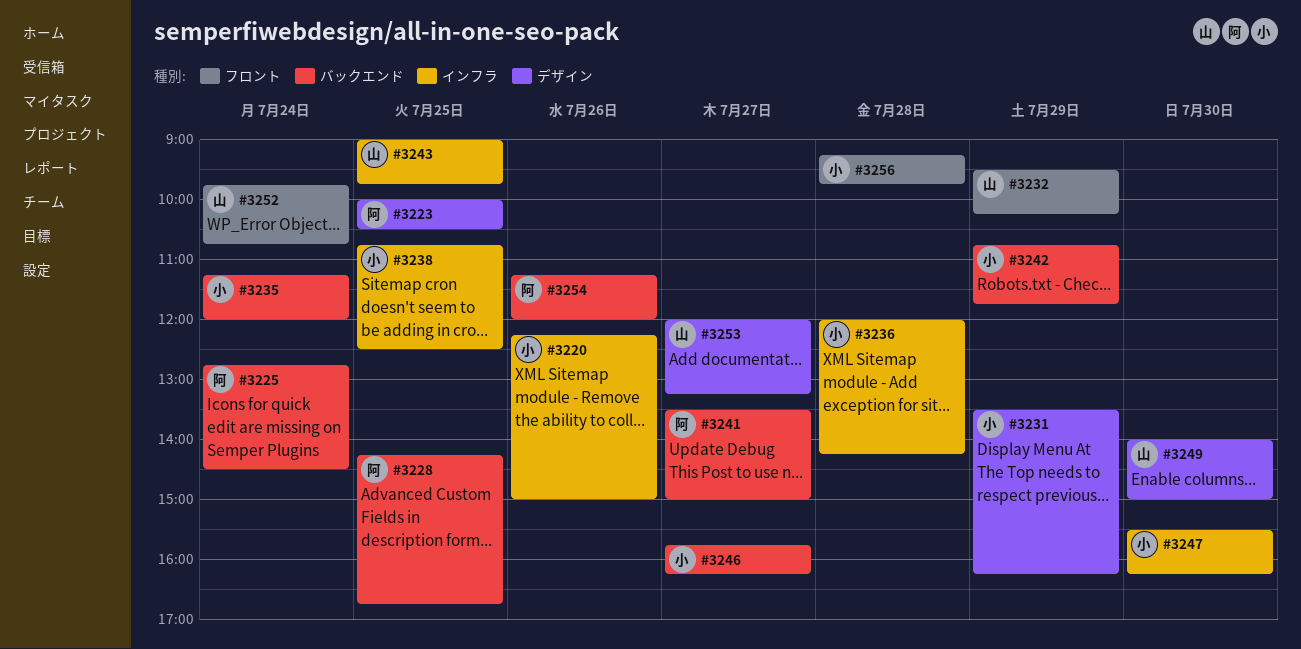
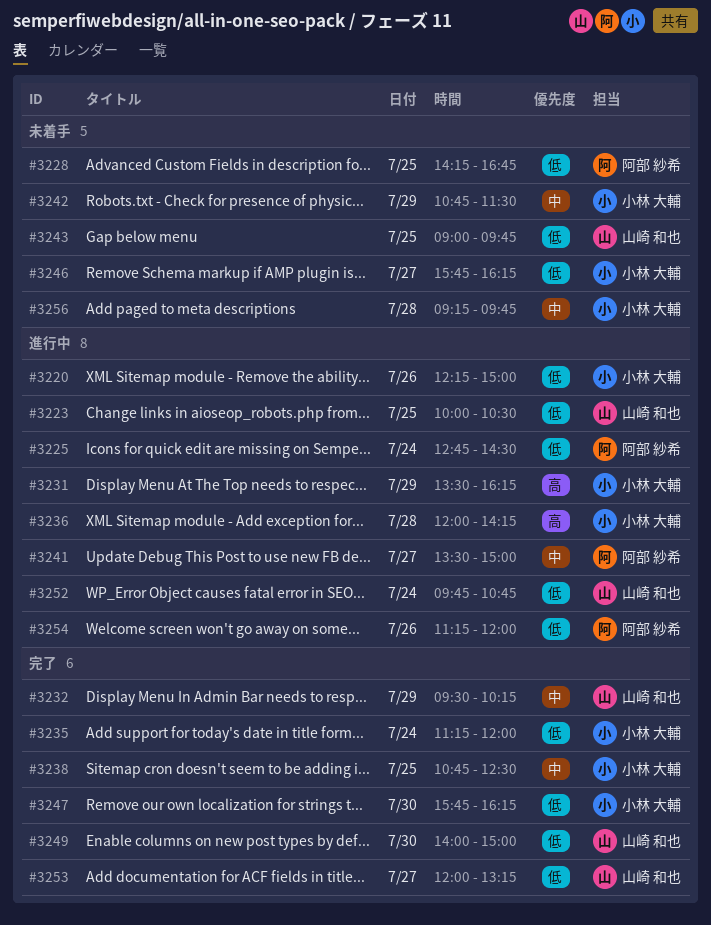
#3223, owner: 阿部 紗希 -> 山崎 和也
#3242, ends: 11:45 -> 11:30
#3247, begins: 15:30 -> 15:45

